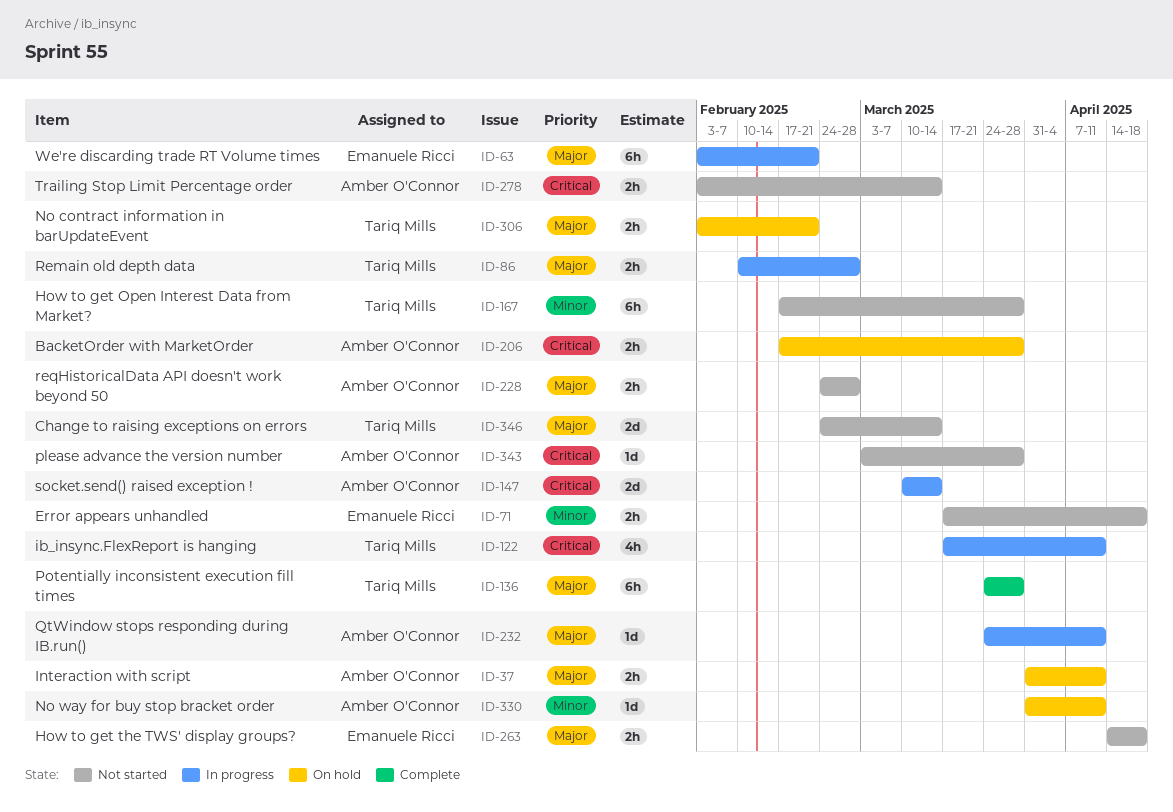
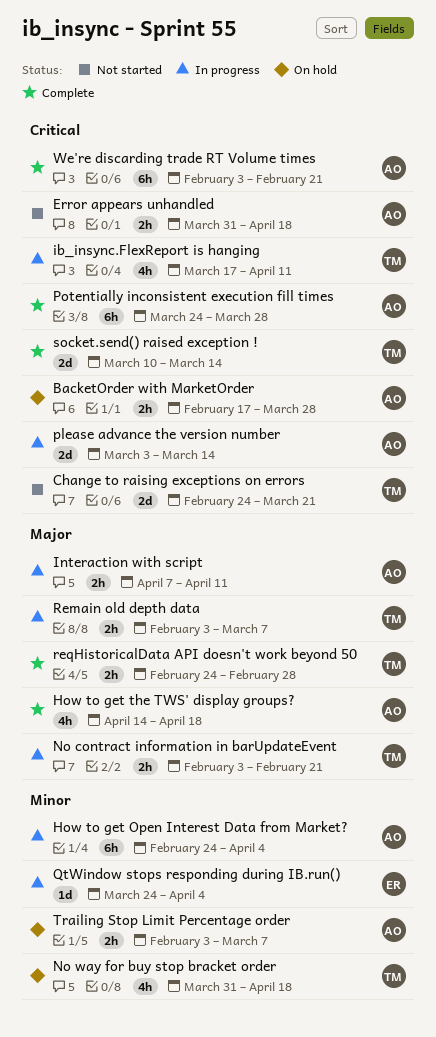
Change to raising exceptions on errors, priority: Major -> Critical
Change to raising exceptions on errors, due: Mar 14 -> Mar 21
Error appears unhandled, owner: Emanuele Ricci -> Amber O'Connor
Error appears unhandled, priority: Minor -> Critical
Error appears unhandled, start: Mar 17 -> Mar 31
How to get Open Interest Data from Market?, status: Not started -> In progress
How to get Open Interest Data from Market?, owner: Tariq Mills -> Amber O'Connor
How to get Open Interest Data from Market?, start: Feb 17 -> Feb 24
How to get Open Interest Data from Market?, due: Mar 28 -> Apr 4
How to get the TWS' display groups?, status: Not started -> Complete
How to get the TWS' display groups?, owner: Emanuele Ricci -> Amber O'Connor
How to get the TWS' display groups?, estimate: 2h -> 4h
Interaction with script, status: On hold -> In progress
Interaction with script, start: Mar 31 -> Apr 7
No contract information in barUpdateEvent, status: On hold -> In progress
No way for buy stop bracket order, owner: Amber O'Connor -> Tariq Mills
No way for buy stop bracket order, estimate: 1d -> 4h
No way for buy stop bracket order, due: Apr 11 -> Apr 18
please advance the version number, status: Not started -> In progress
please advance the version number, estimate: 1d -> 2d
please advance the version number, due: Mar 28 -> Mar 14
Potentially inconsistent execution fill times, owner: Tariq Mills -> Amber O'Connor
Potentially inconsistent execution fill times, priority: Major -> Critical
QtWindow stops responding during IB.run(), owner: Amber O'Connor -> Emanuele Ricci
QtWindow stops responding during IB.run(), priority: Major -> Minor
QtWindow stops responding during IB.run(), due: Apr 11 -> Apr 4
Remain old depth data, start: Feb 10 -> Feb 3
Remain old depth data, due: Feb 28 -> Mar 7
reqHistoricalData API doesn't work beyond 50, status: Not started -> Complete
reqHistoricalData API doesn't work beyond 50, owner: Amber O'Connor -> Tariq Mills
socket.send() raised exception !, status: In progress -> Complete
socket.send() raised exception !, owner: Amber O'Connor -> Tariq Mills
Trailing Stop Limit Percentage order, status: Not started -> On hold
Trailing Stop Limit Percentage order, priority: Critical -> Minor
Trailing Stop Limit Percentage order, due: Mar 14 -> Mar 7
We're discarding trade RT Volume times, status: In progress -> Complete
We're discarding trade RT Volume times, owner: Emanuele Ricci -> Amber O'Connor
We're discarding trade RT Volume times, priority: Major -> Critical

